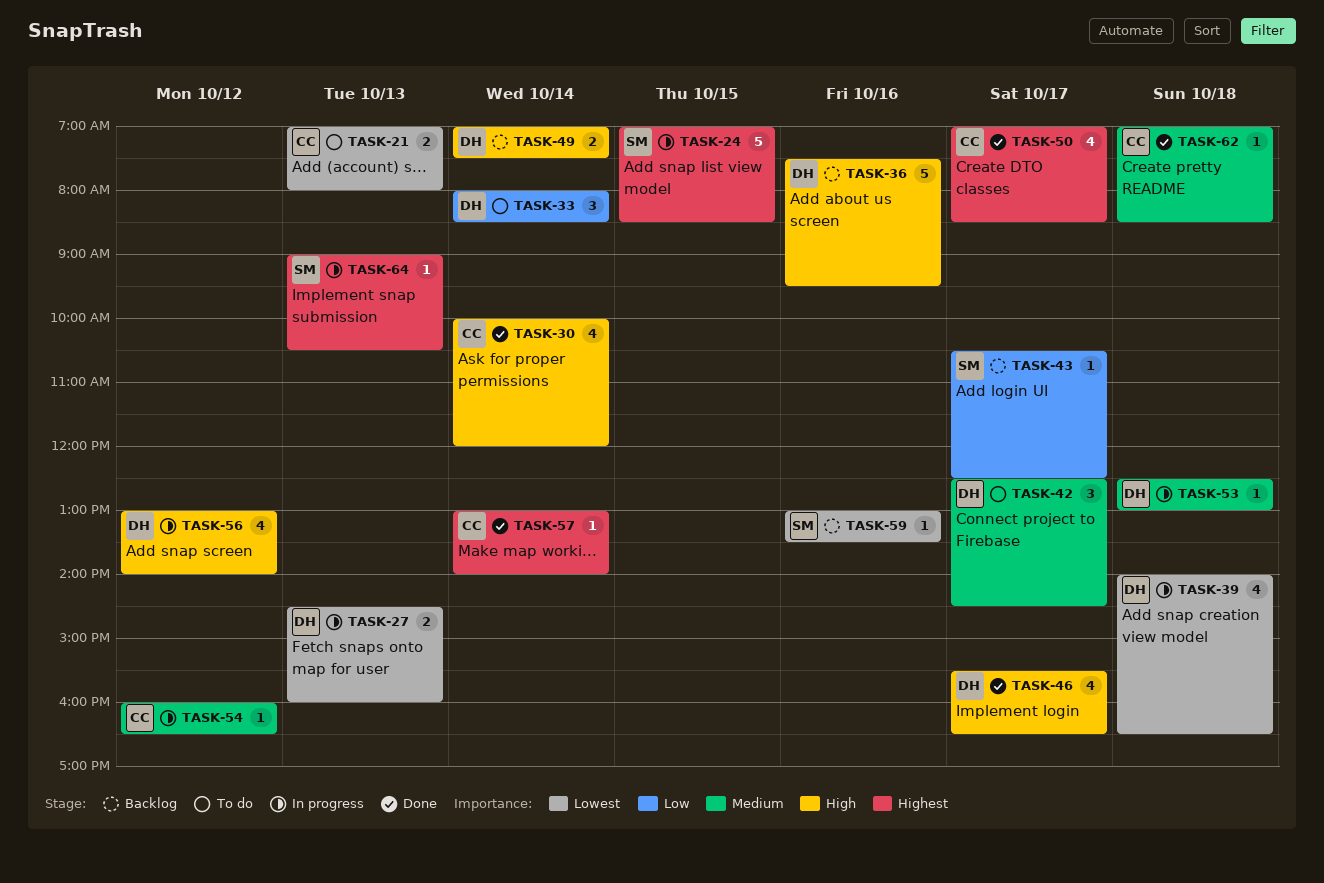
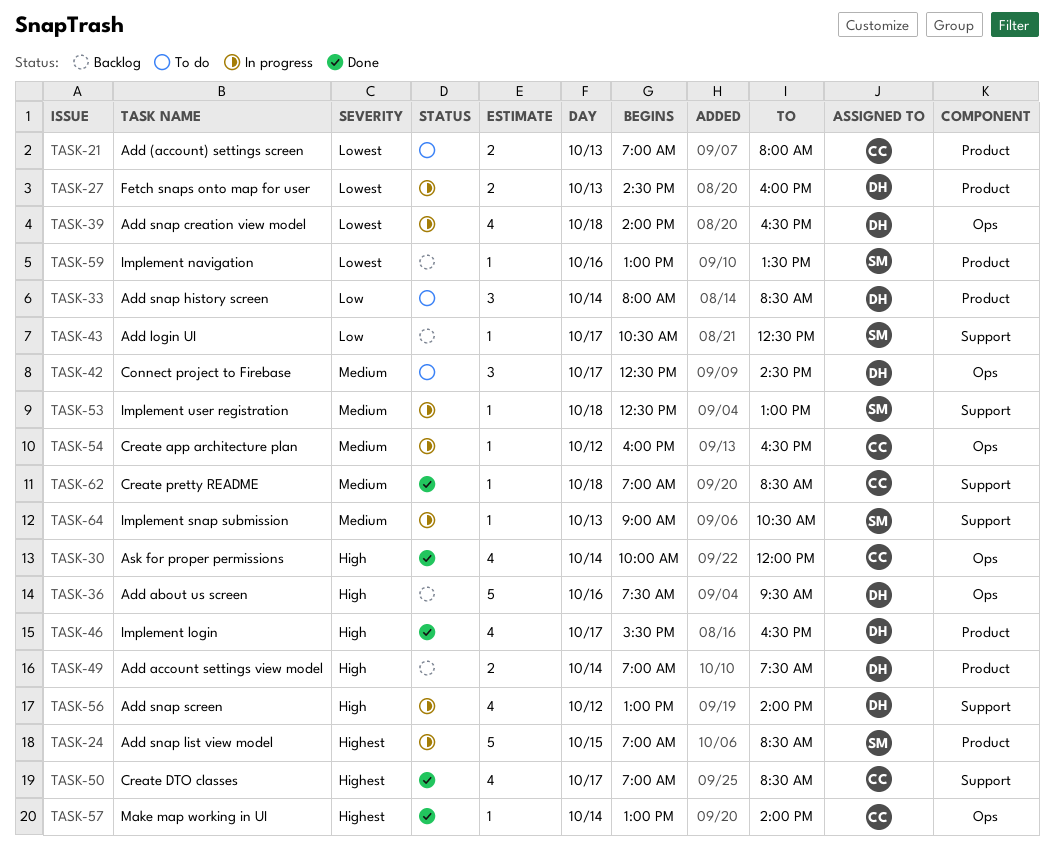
TASK-53, owner: DH -> SM
TASK-64, priority: Highest -> Medium

